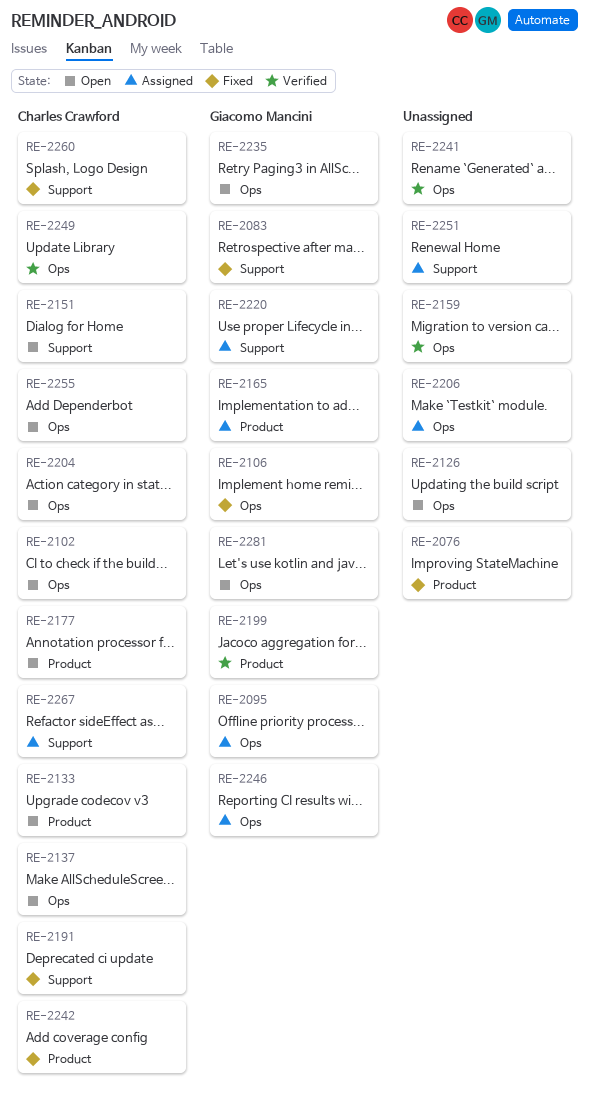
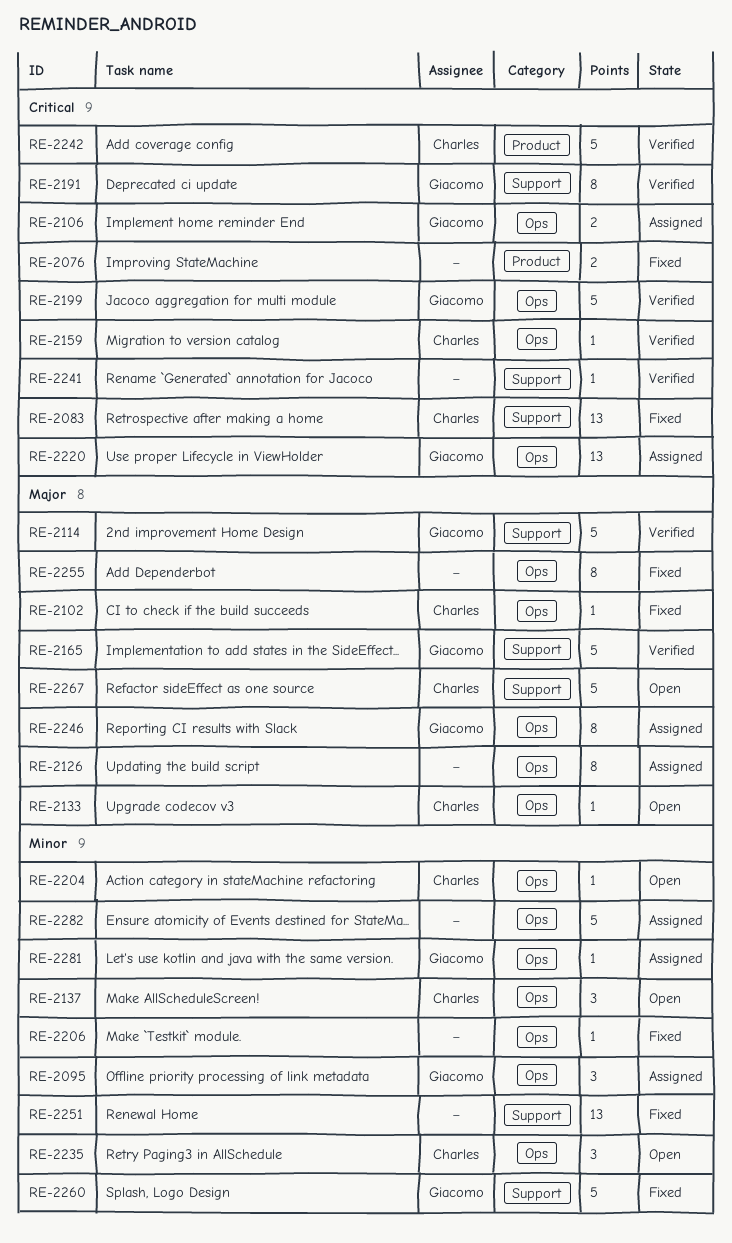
RE-2083, owner: Giacomo Mancini -> Charles Crawford
RE-2102, status: Open -> Fixed
RE-2106, status: Fixed -> Assigned
RE-2114: none -> present
RE-2126, status: Open -> Assigned
RE-2133, label: Product -> Ops
RE-2151: present -> none
RE-2159, owner: none -> Charles Crawford
RE-2165, status: Assigned -> Verified
RE-2165, label: Product -> Support
RE-2177: present -> none
RE-2191, status: Fixed -> Verified
RE-2191, owner: Charles Crawford -> Giacomo Mancini
RE-2199, label: Product -> Ops
RE-2206, status: Assigned -> Fixed
RE-2220, label: Support -> Ops
RE-2235, owner: Giacomo Mancini -> Charles Crawford
RE-2241, label: Ops -> Support
RE-2242, status: Fixed -> Verified
RE-2249: present -> none
RE-2251, status: Assigned -> Fixed
RE-2255, status: Open -> Fixed
RE-2255, owner: Charles Crawford -> none
RE-2260, owner: Charles Crawford -> Giacomo Mancini
RE-2267, status: Assigned -> Open
RE-2281, status: Open -> Assigned
RE-2282: none -> present

